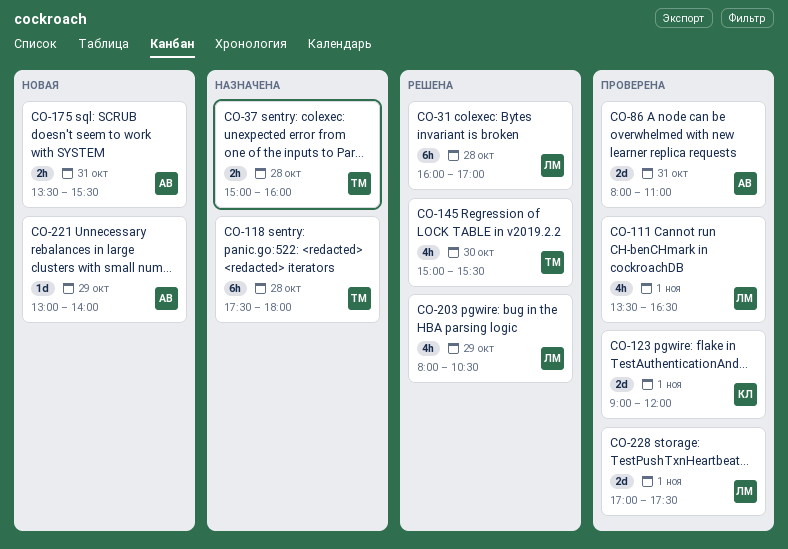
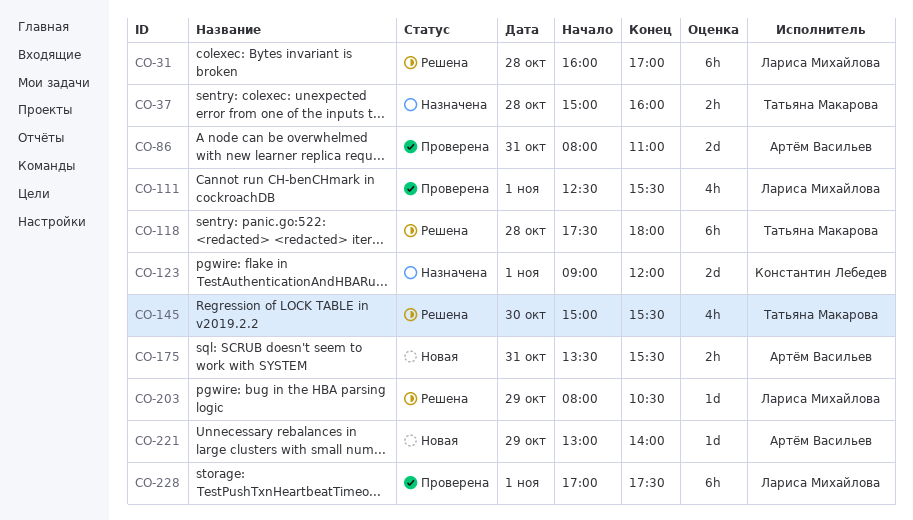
CO-111, begins: 13:30 -> 12:30
CO-111, ends: 16:30 -> 15:30
CO-118, status: Назначена -> Решена
CO-123, status: Проверена -> Назначена
CO-203, estimate: 4h -> 1d
CO-228, estimate: 2d -> 6h

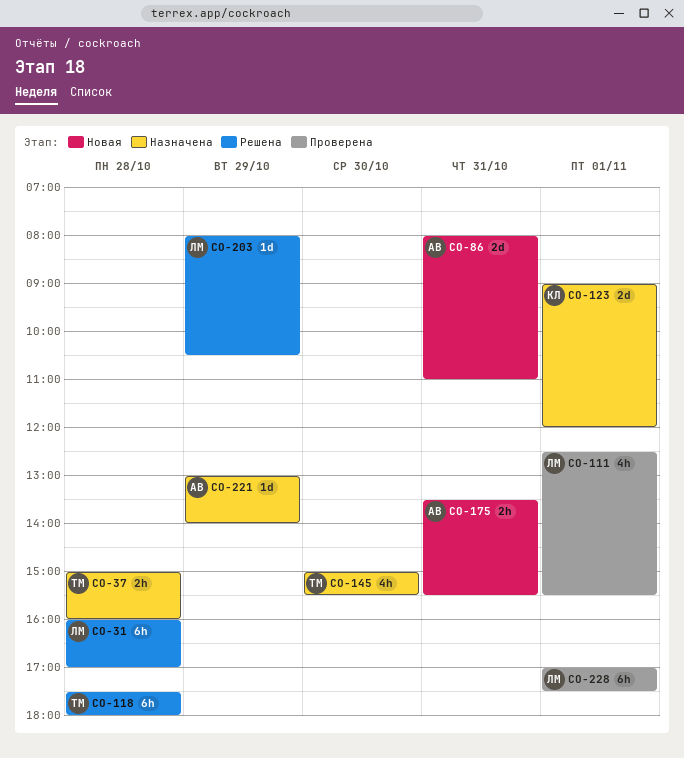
CO-86, status: Проверена -> Новая
CO-145, status: Решена -> Назначена
CO-221, status: Новая -> Назначена

